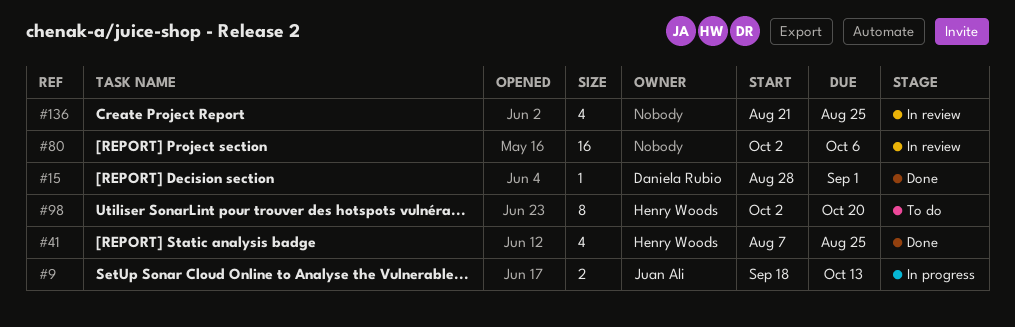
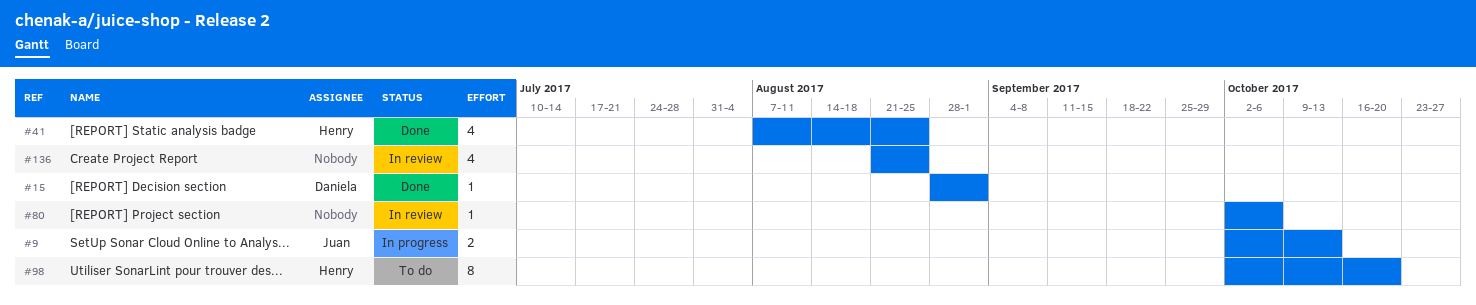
#9, start: Sep 18 -> Oct 2
#80, estimate: 16 -> 1

